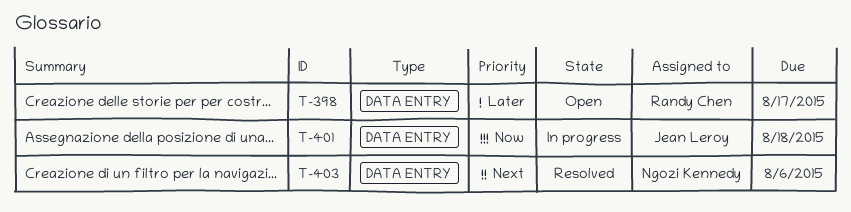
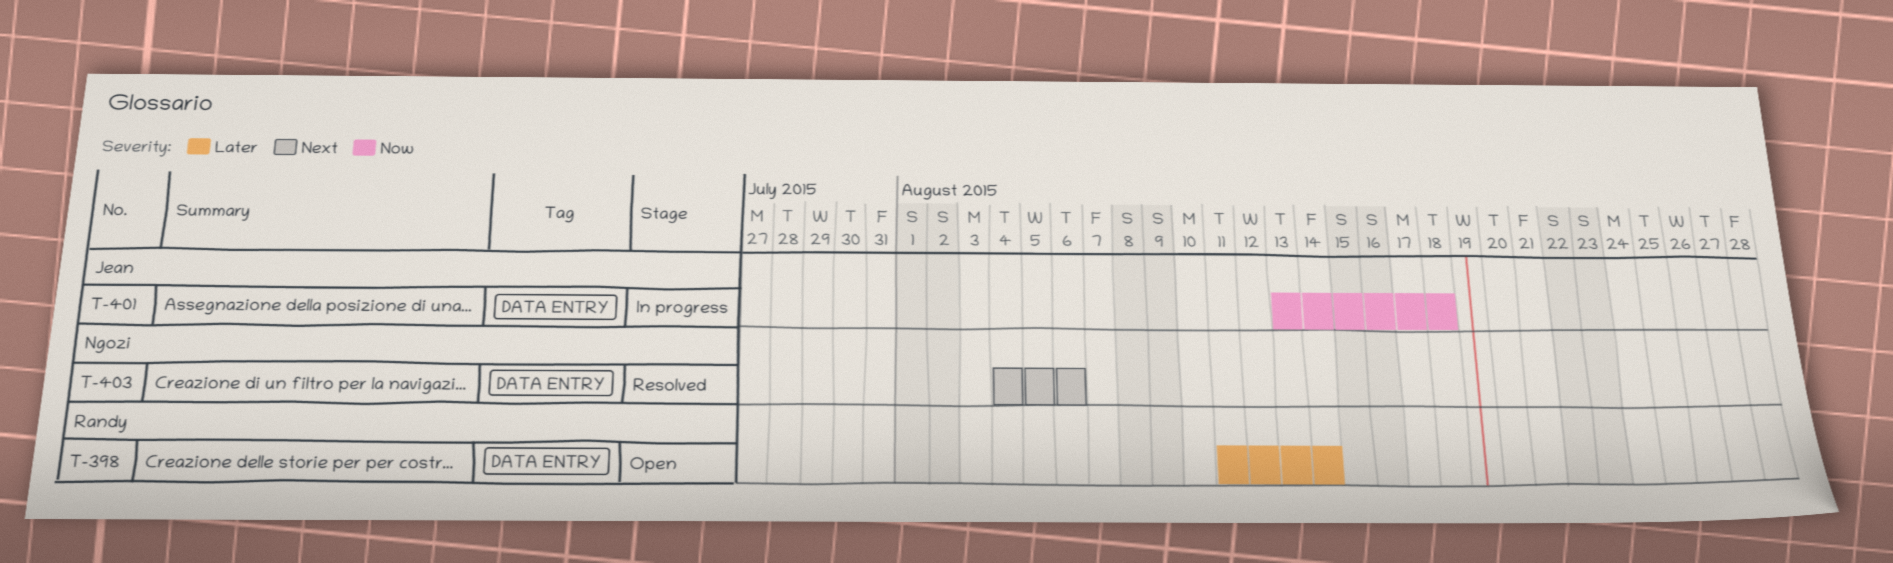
T-398, due: Aug 17 -> Aug 14

